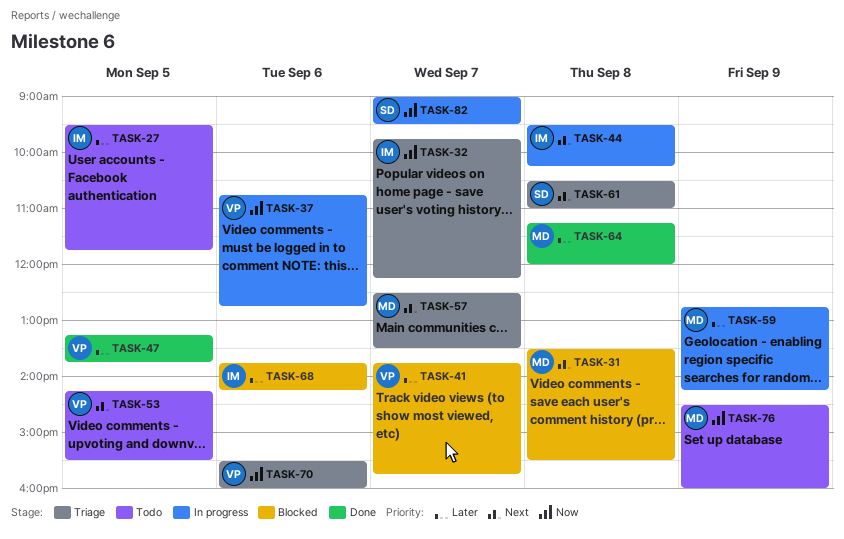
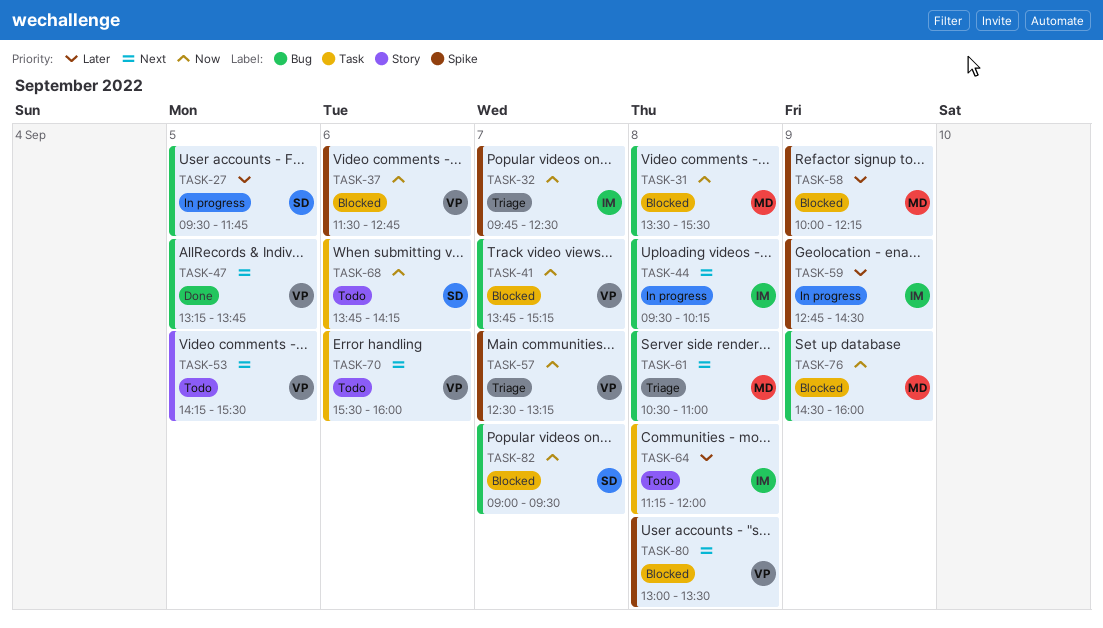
TASK-27, status: Todo -> In progress
TASK-27, owner: IM -> SD
TASK-31, priority: Next -> Now
TASK-32, ends: 12:15 -> 12:30
TASK-37, status: In progress -> Blocked
TASK-37, begins: 10:45 -> 11:30
TASK-41, priority: Later -> Now
TASK-41, ends: 15:45 -> 15:15
TASK-47, priority: Later -> Next
TASK-57, owner: MD -> VP
TASK-57, priority: Next -> Now
TASK-57, ends: 13:30 -> 13:15
TASK-58: none -> present
TASK-59, owner: MD -> IM
TASK-59, ends: 14:15 -> 14:30
TASK-61, owner: SD -> MD
TASK-64, status: Done -> Todo
TASK-64, owner: MD -> IM
TASK-68, status: Blocked -> Todo
TASK-68, owner: IM -> SD
TASK-68, priority: Later -> Now
TASK-70, status: Triage -> Todo
TASK-70, priority: Now -> Next
TASK-76, status: Todo -> Blocked
TASK-80: none -> present
TASK-82, status: In progress -> Blocked

